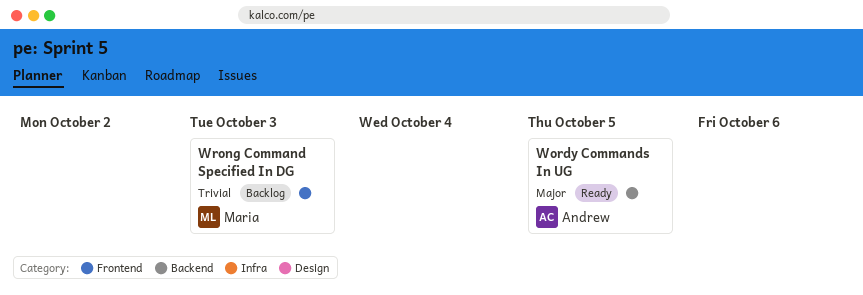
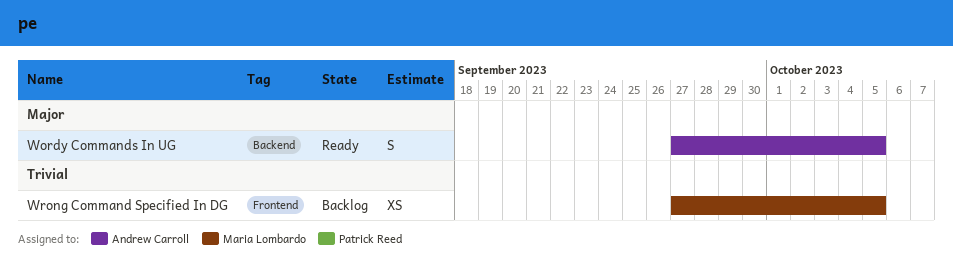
Wrong Command Specified In DG, due: Oct 3 -> Oct 5

